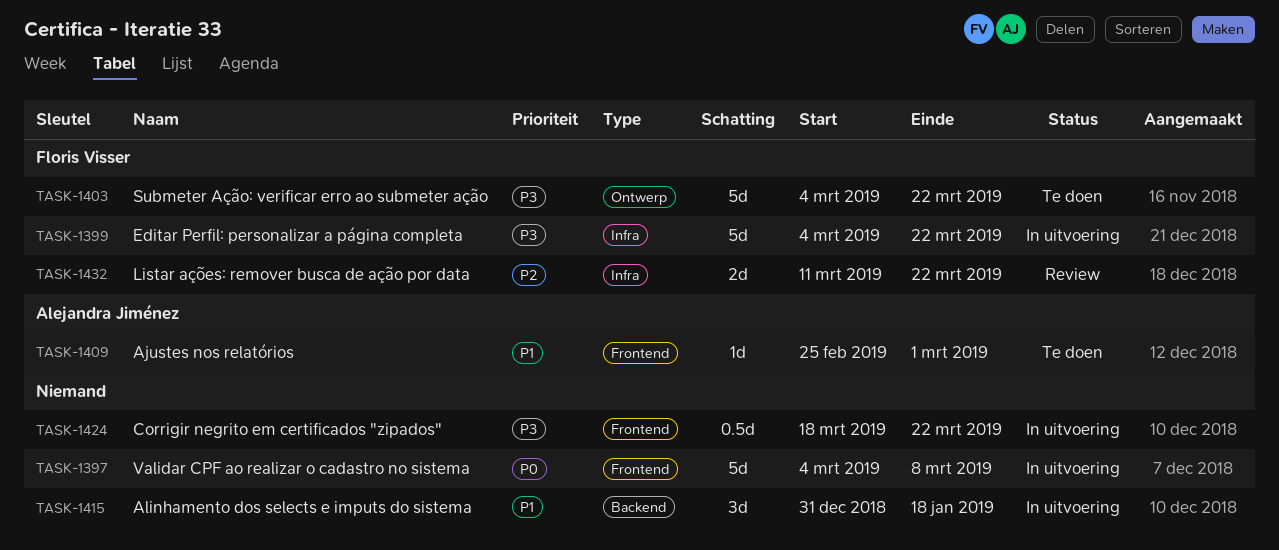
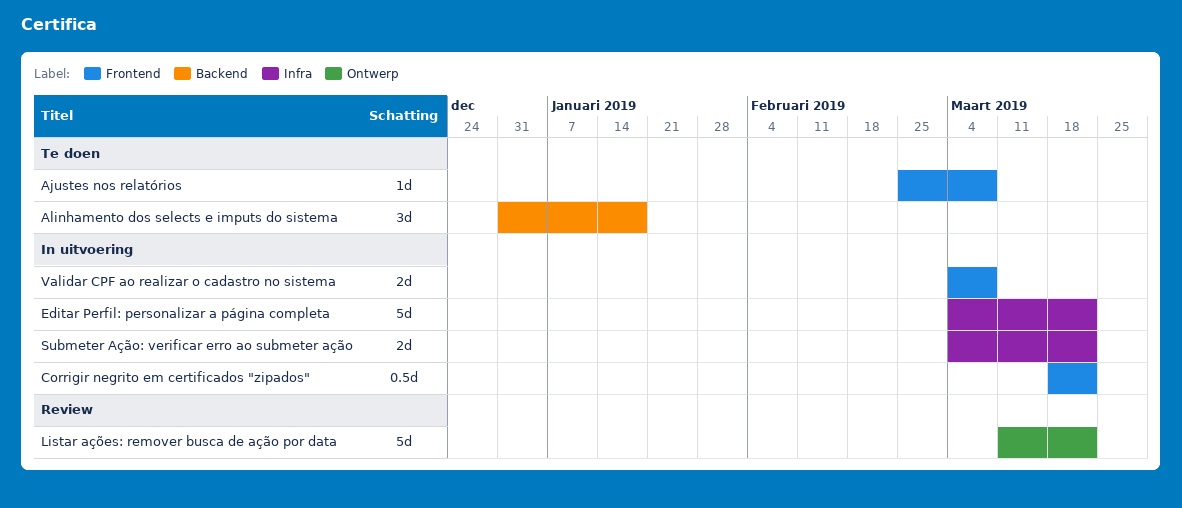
Ajustes nos relatórios, due: Mar 1 -> Mar 8
Alinhamento dos selects e imputs do sistema, status: In uitvoering -> Te doen
Listar ações: remover busca de ação por data, label: Infra -> Ontwerp
Listar ações: remover busca de ação por data, estimate: 2d -> 5d
Submeter Ação: verificar erro ao submeter ação, status: Te doen -> In uitvoering
Submeter Ação: verificar erro ao submeter ação, label: Ontwerp -> Infra
Submeter Ação: verificar erro ao submeter ação, estimate: 5d -> 2d
Validar CPF ao realizar o cadastro no sistema, estimate: 5d -> 2d

